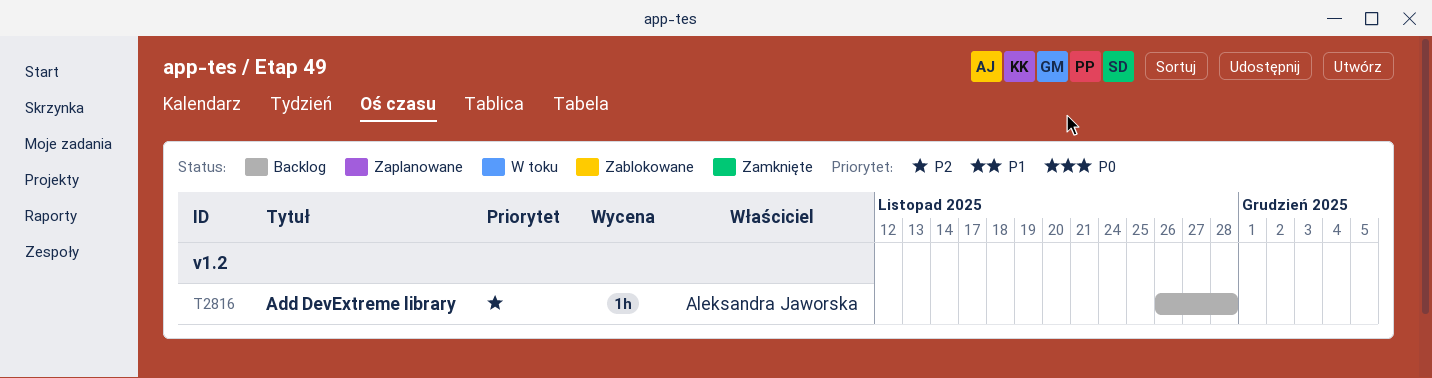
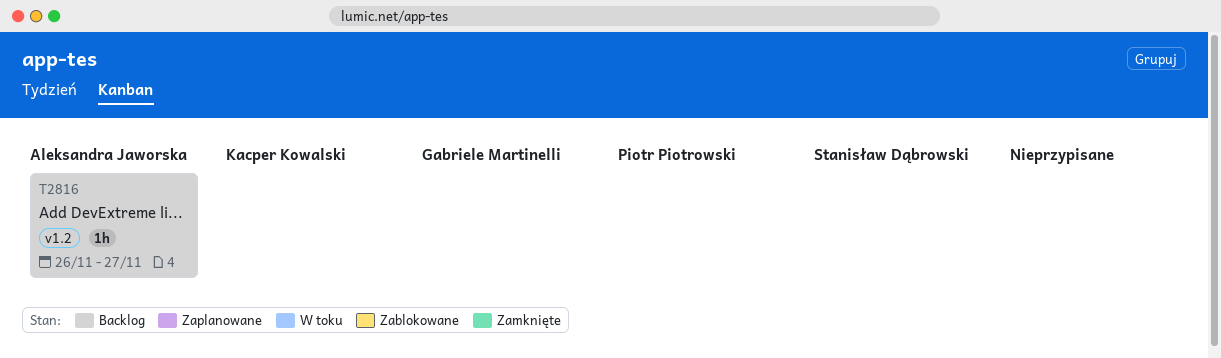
T2816, due: Nov 28 -> Nov 27

